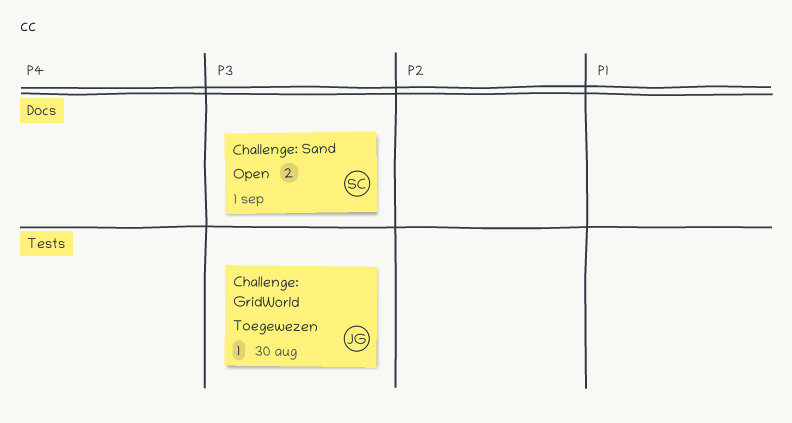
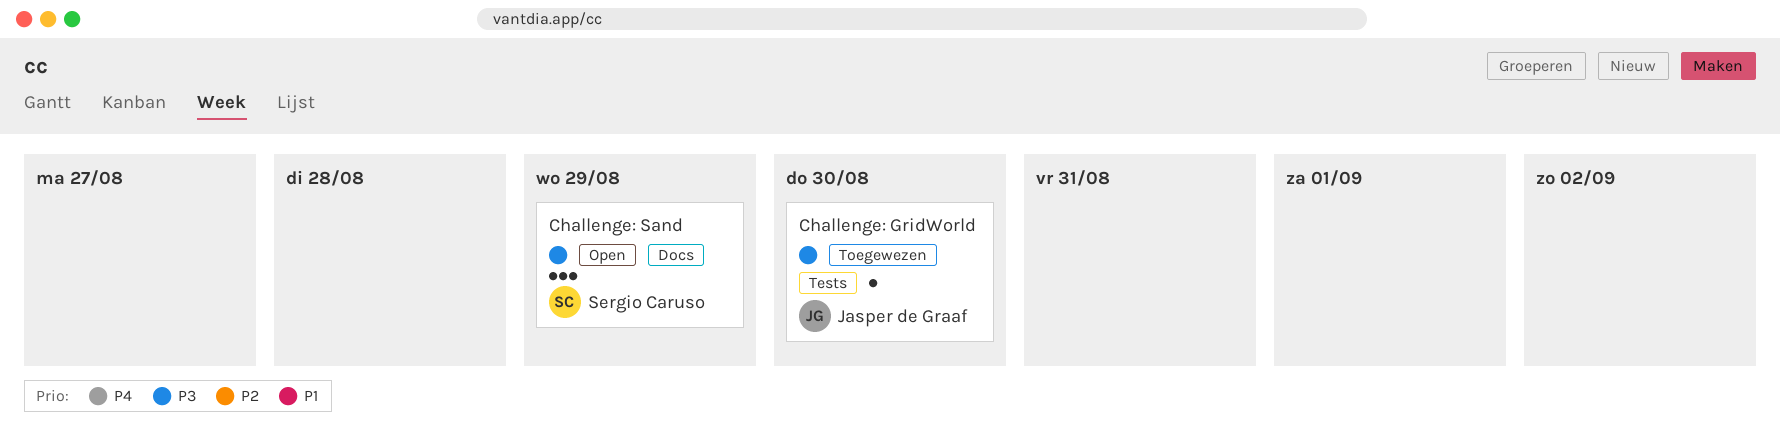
Challenge: Sand, estimate: 2 -> 3
Challenge: Sand, due: Sep 1 -> Aug 29

